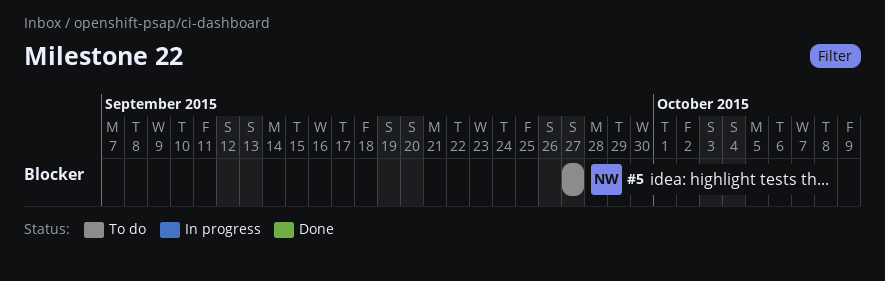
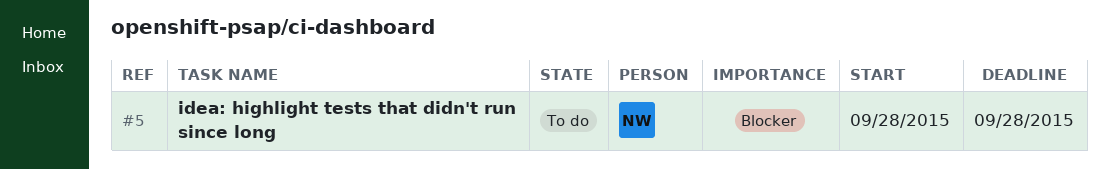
#5, start: Sep 27 -> Sep 28
#5, due: Sep 27 -> Sep 28

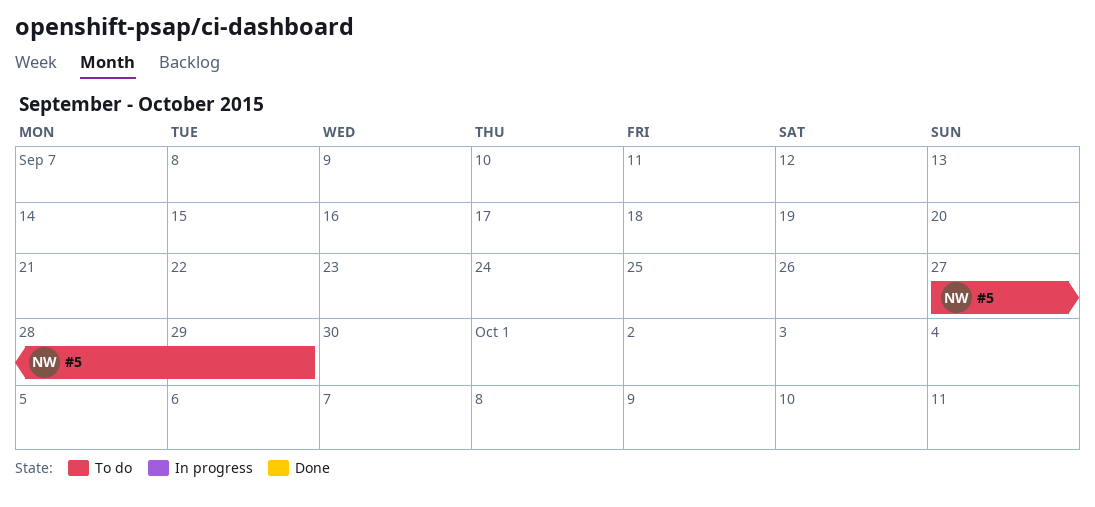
#5, start: Sep 28 -> Sep 27
#5, due: Sep 28 -> Sep 29

